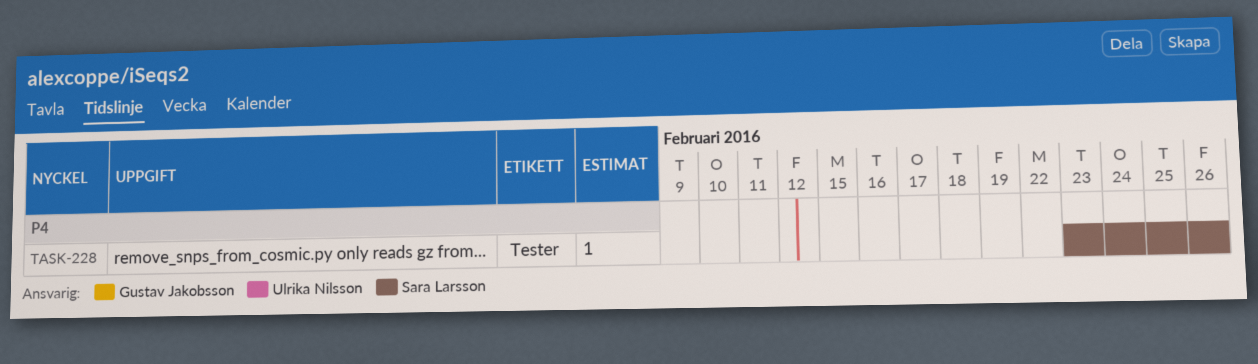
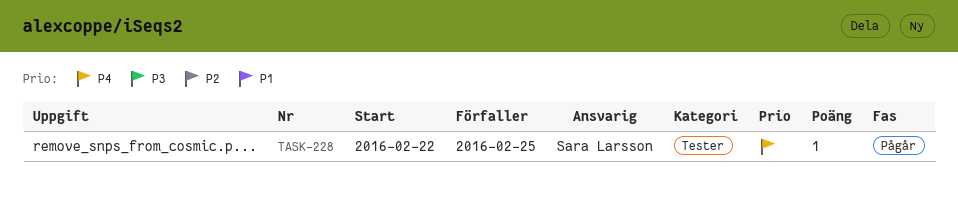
TASK-228, start: Feb 23 -> Feb 22
TASK-228, due: Feb 26 -> Feb 25

